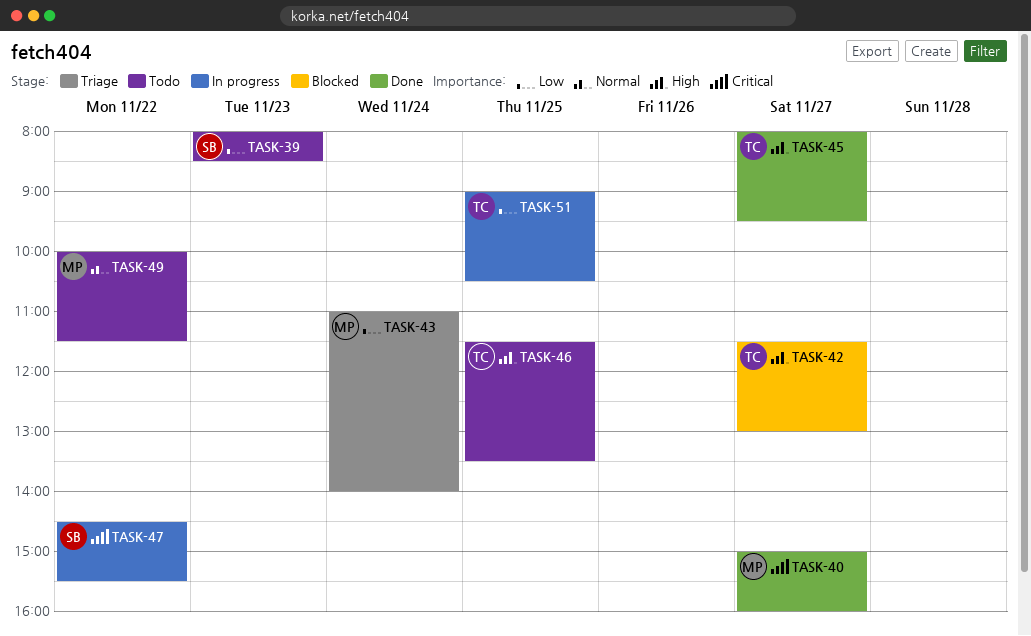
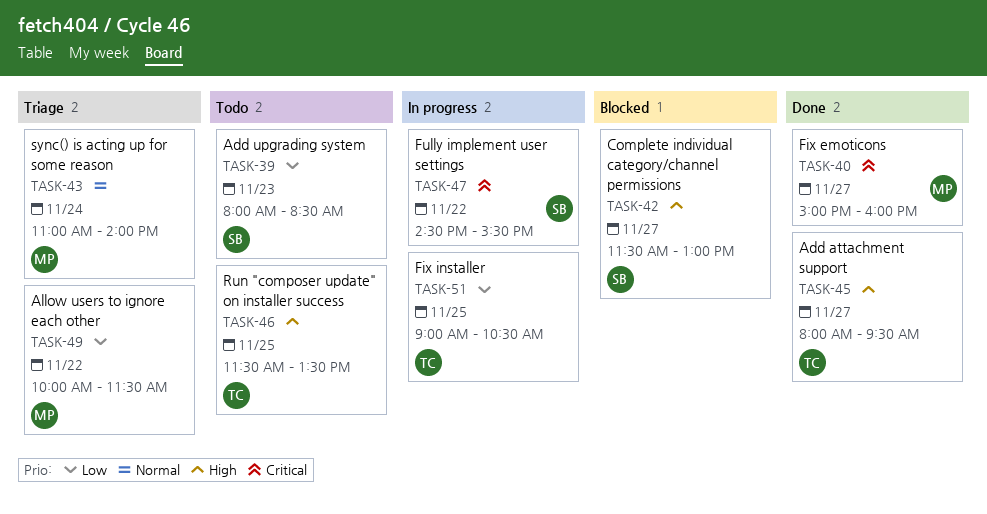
TASK-42, owner: TC -> SB
TASK-43, priority: Low -> Normal
TASK-49, status: Todo -> Triage
TASK-49, priority: Normal -> Low

